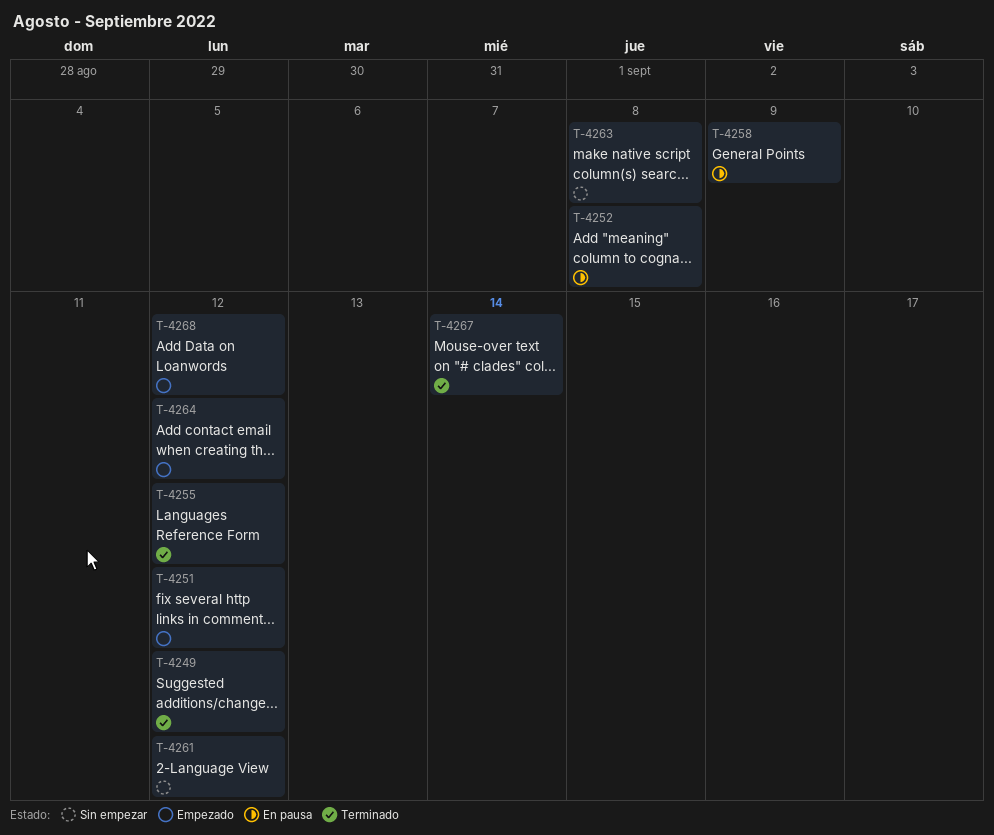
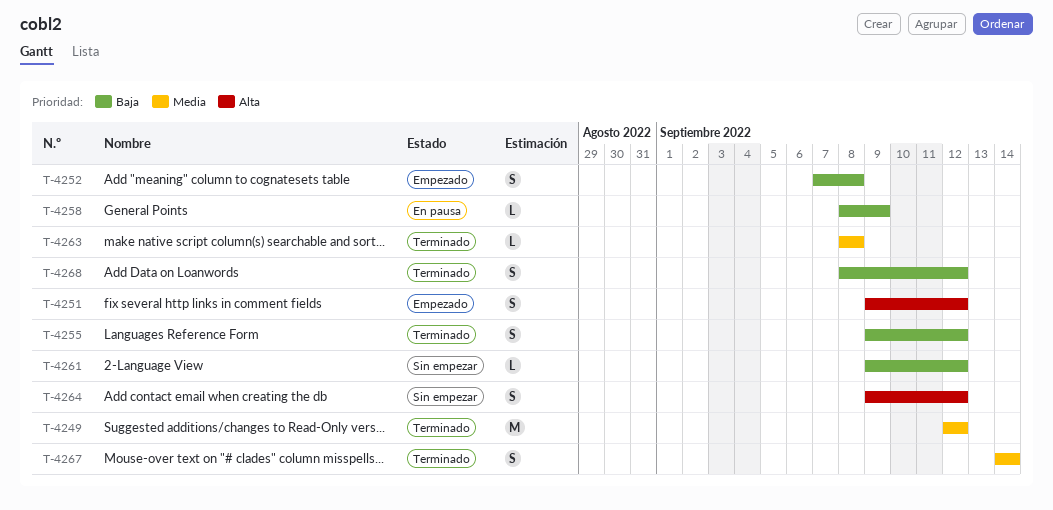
T-4252, status: En pausa -> Empezado
T-4263, status: Sin empezar -> Terminado
T-4264, status: Empezado -> Sin empezar
T-4268, status: Empezado -> Terminado

